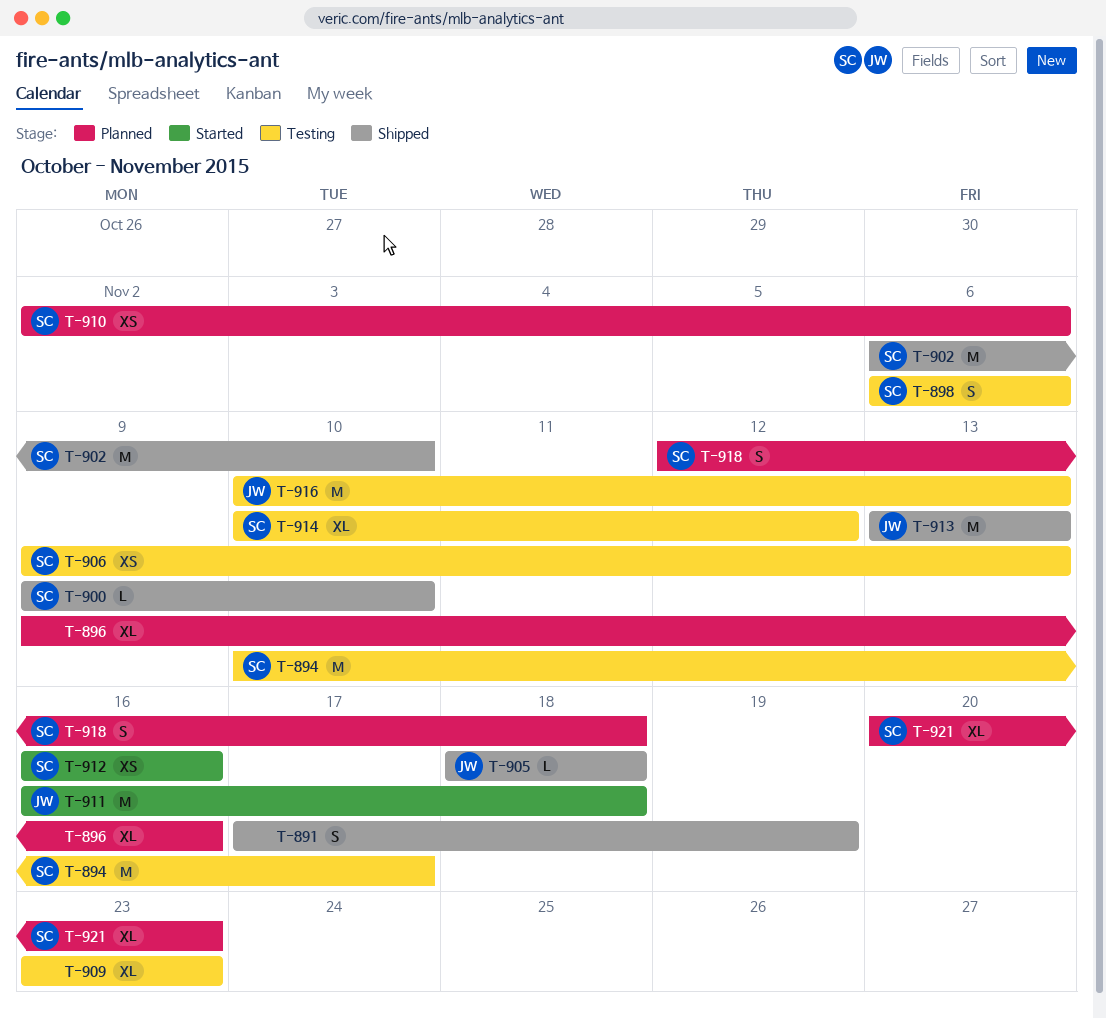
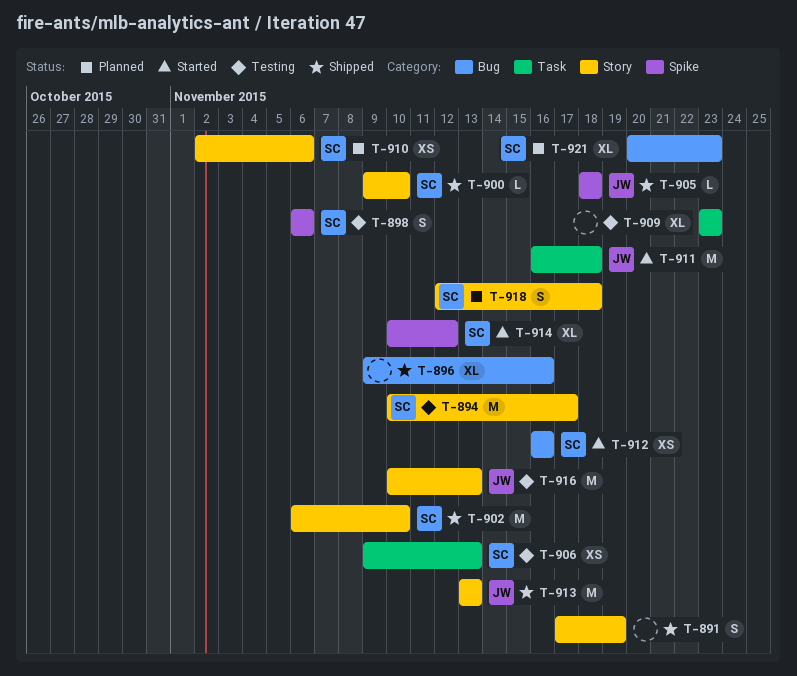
T-896, status: Planned -> Shipped
T-914, status: Testing -> Started

